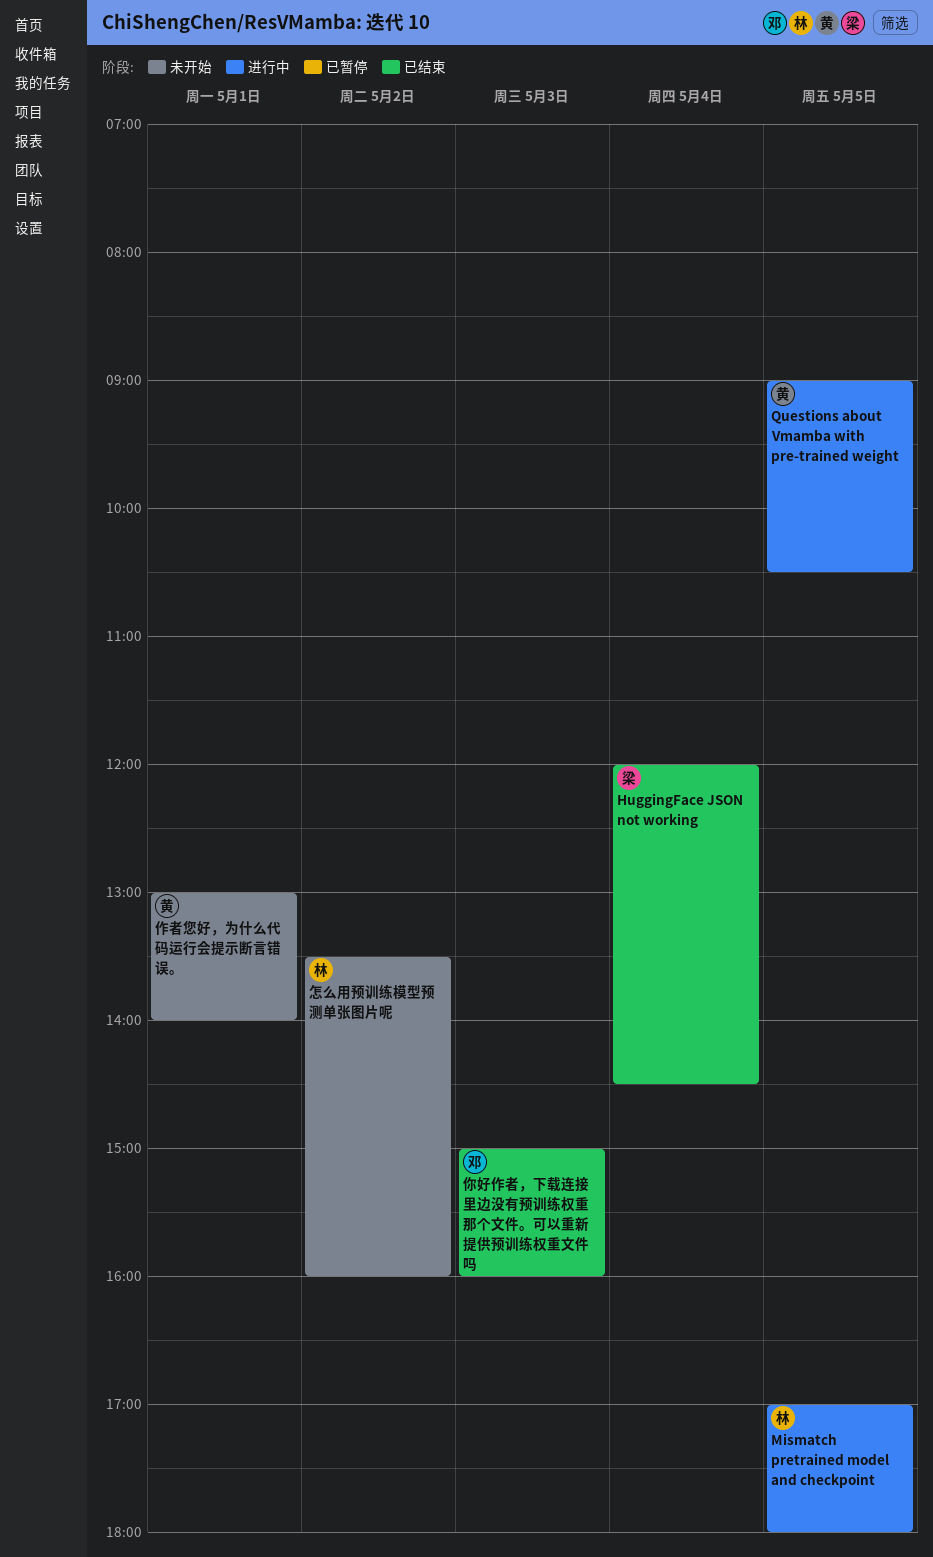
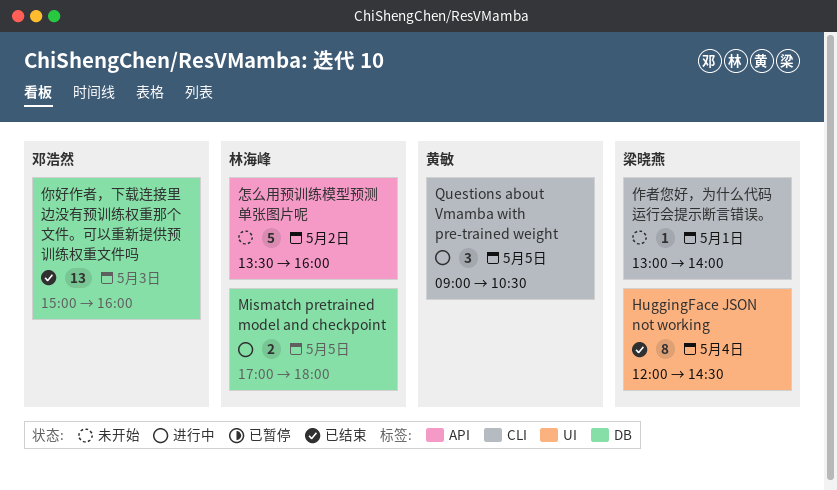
作者您好，为什么代码运行会提示断言错误。, owner: 黄敏 -> 梁晓燕

